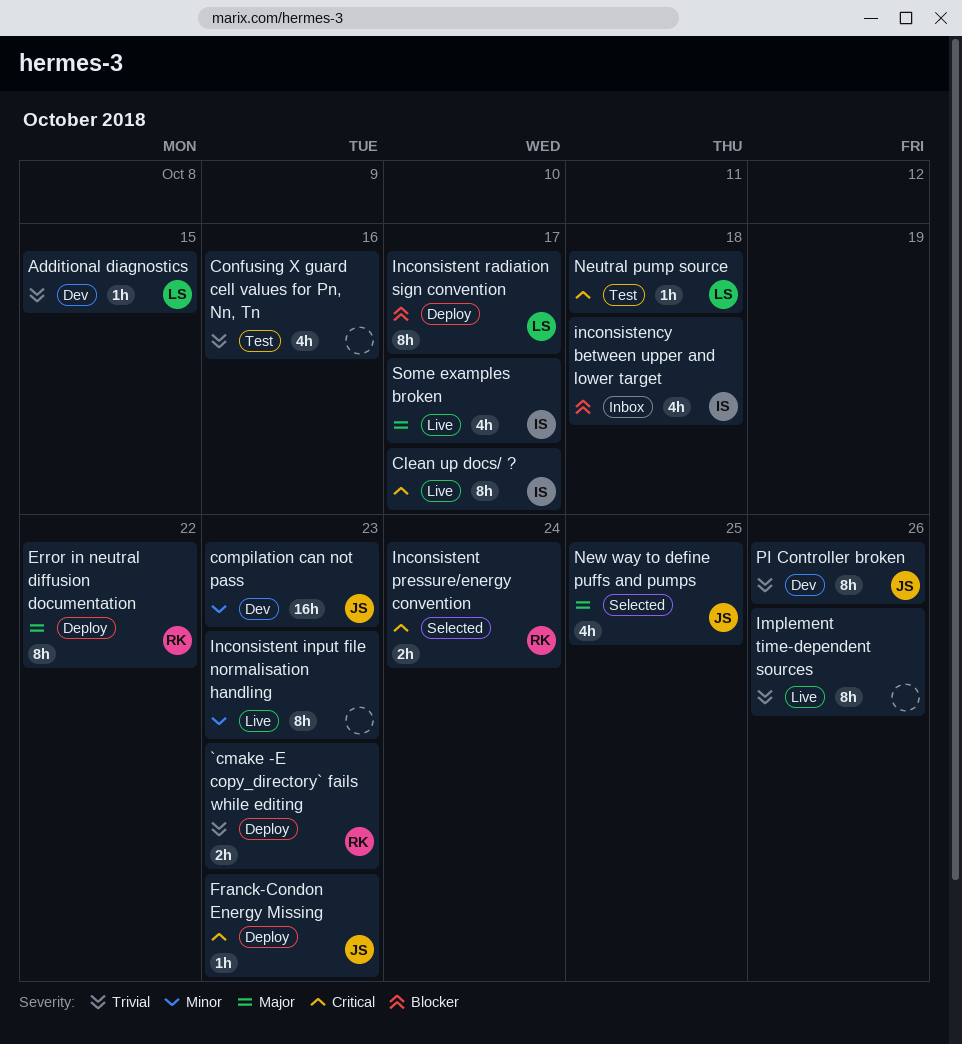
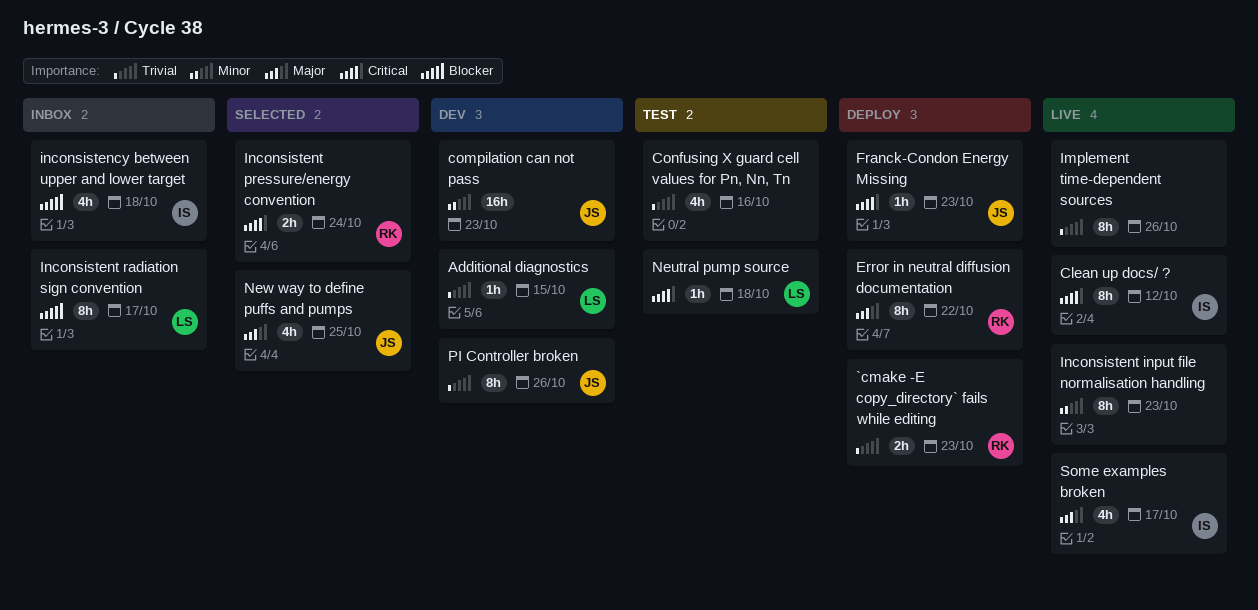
Clean up docs/ ?, due: Oct 17 -> Oct 12
Inconsistent radiation sign convention, status: Deploy -> Inbox

